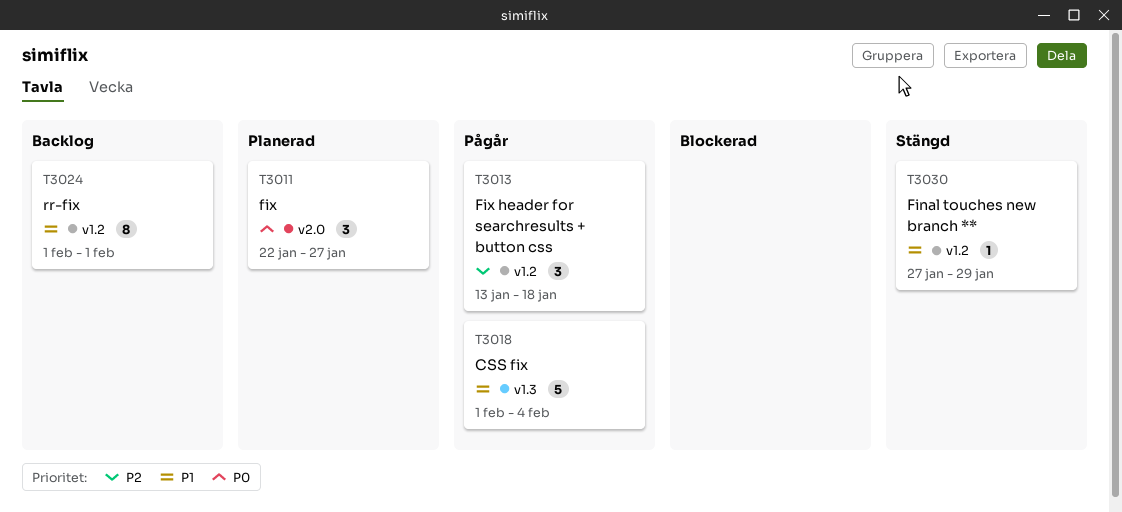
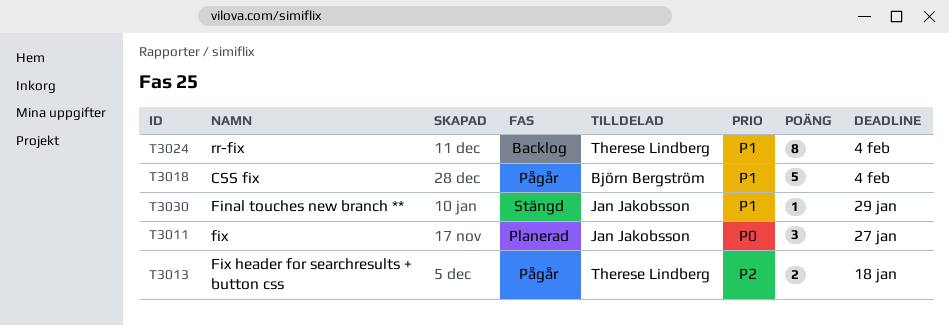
T3013, estimate: 3 -> 2
T3024, due: Feb 1 -> Feb 4

